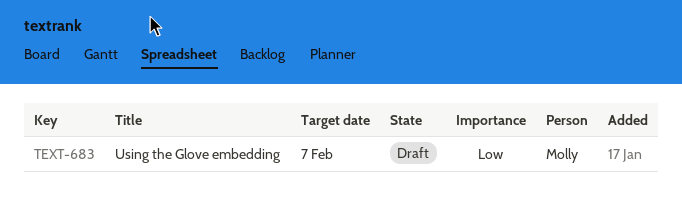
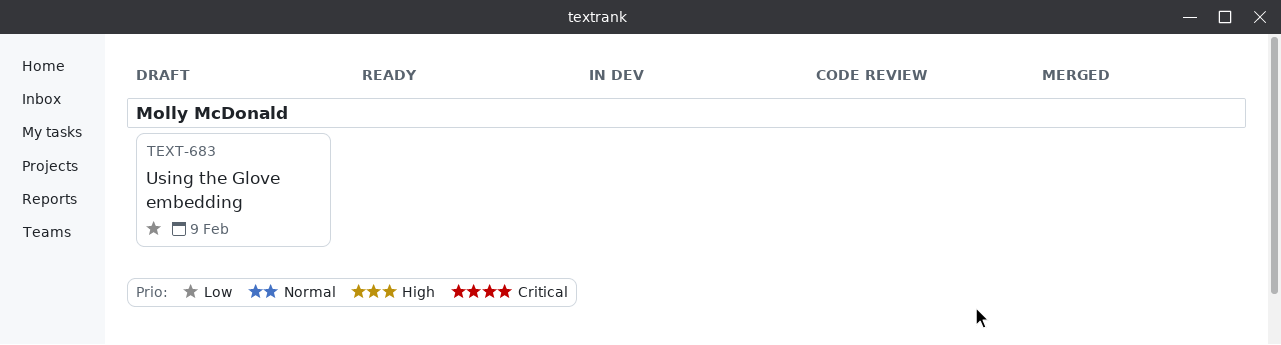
TEXT-683, due: Feb 7 -> Feb 9

